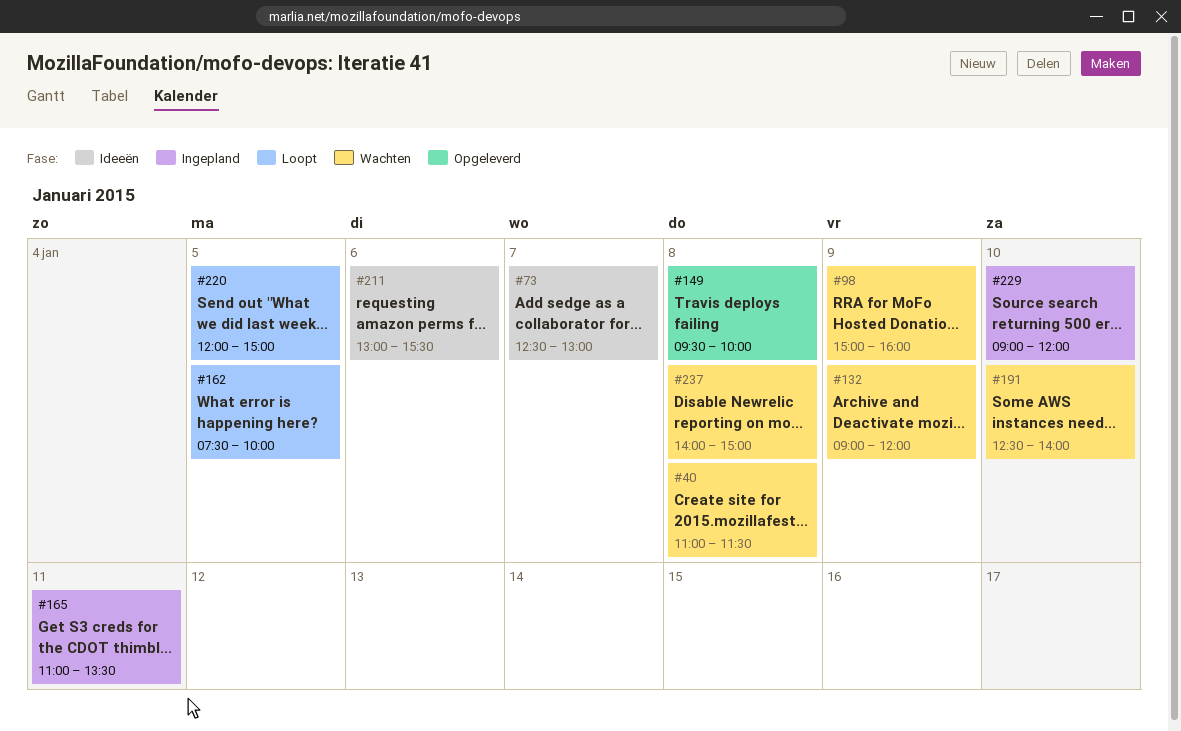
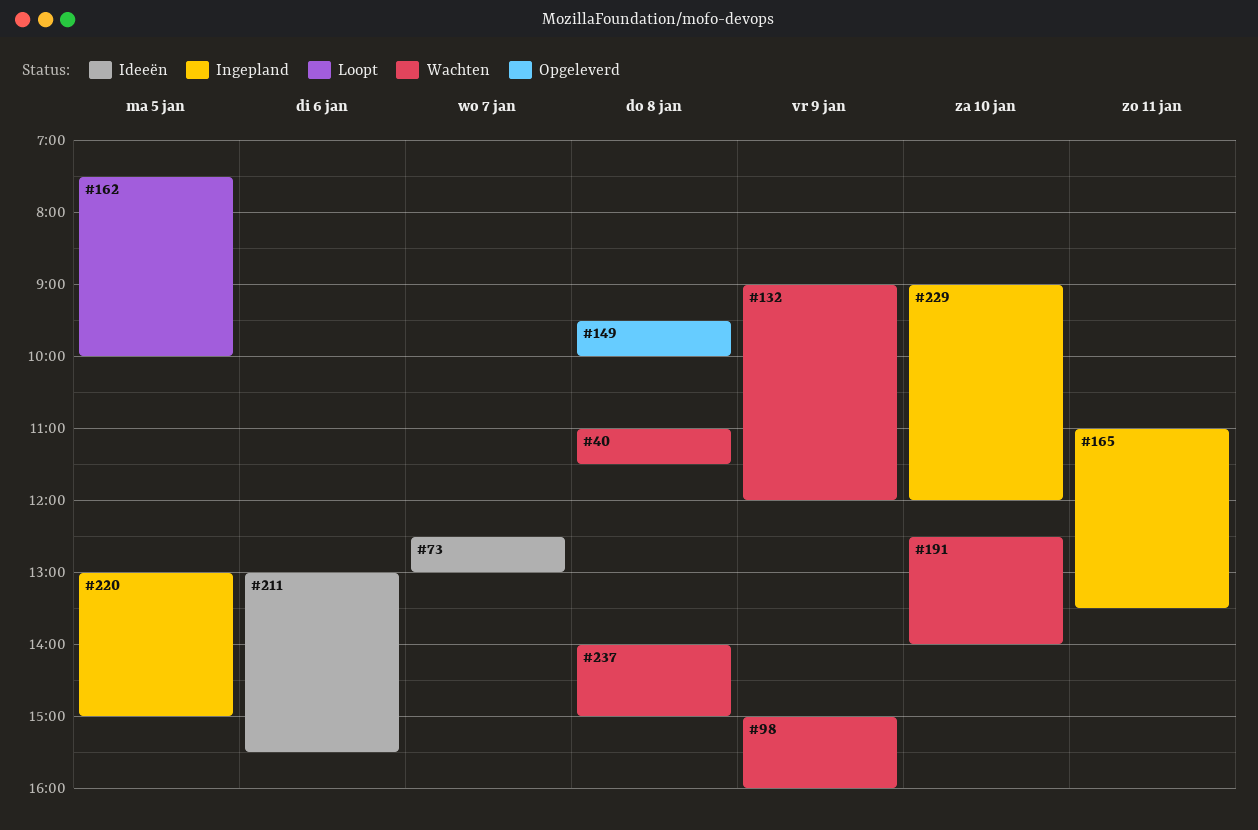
#220, status: Loopt -> Ingepland
#220, begins: 12:00 -> 13:00

